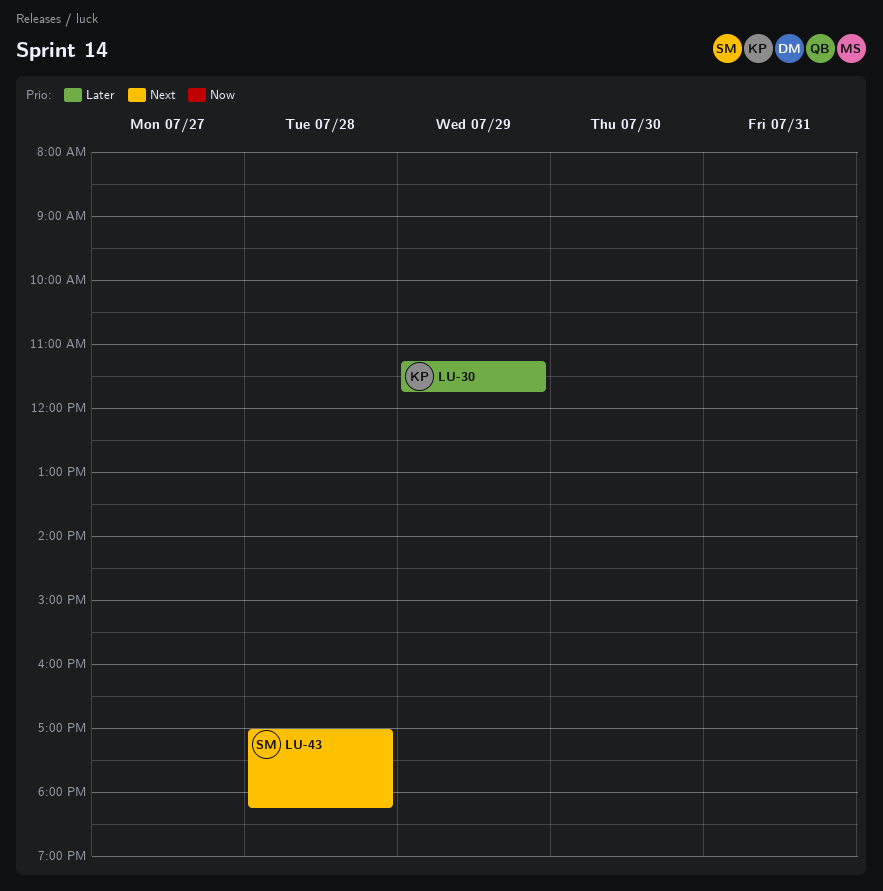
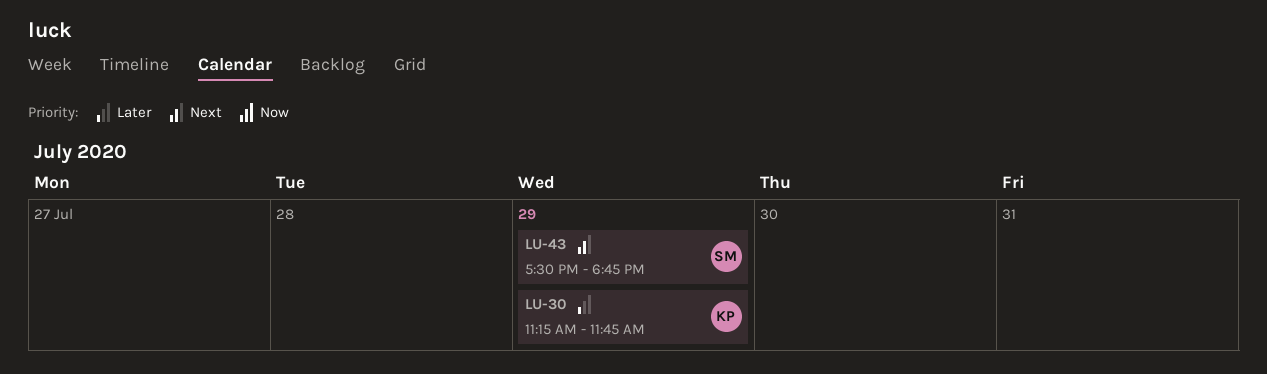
LU-43, day: Jul 28 -> Jul 29
LU-43, begins: 17:00 -> 17:30
LU-43, ends: 18:15 -> 18:45

